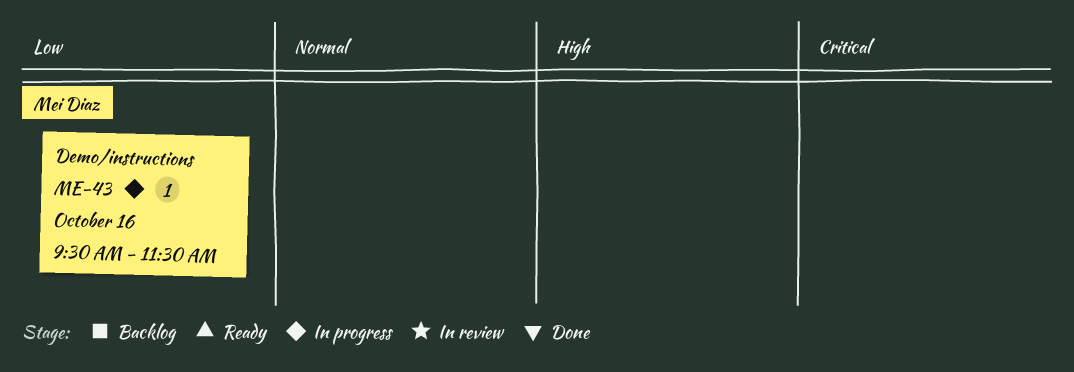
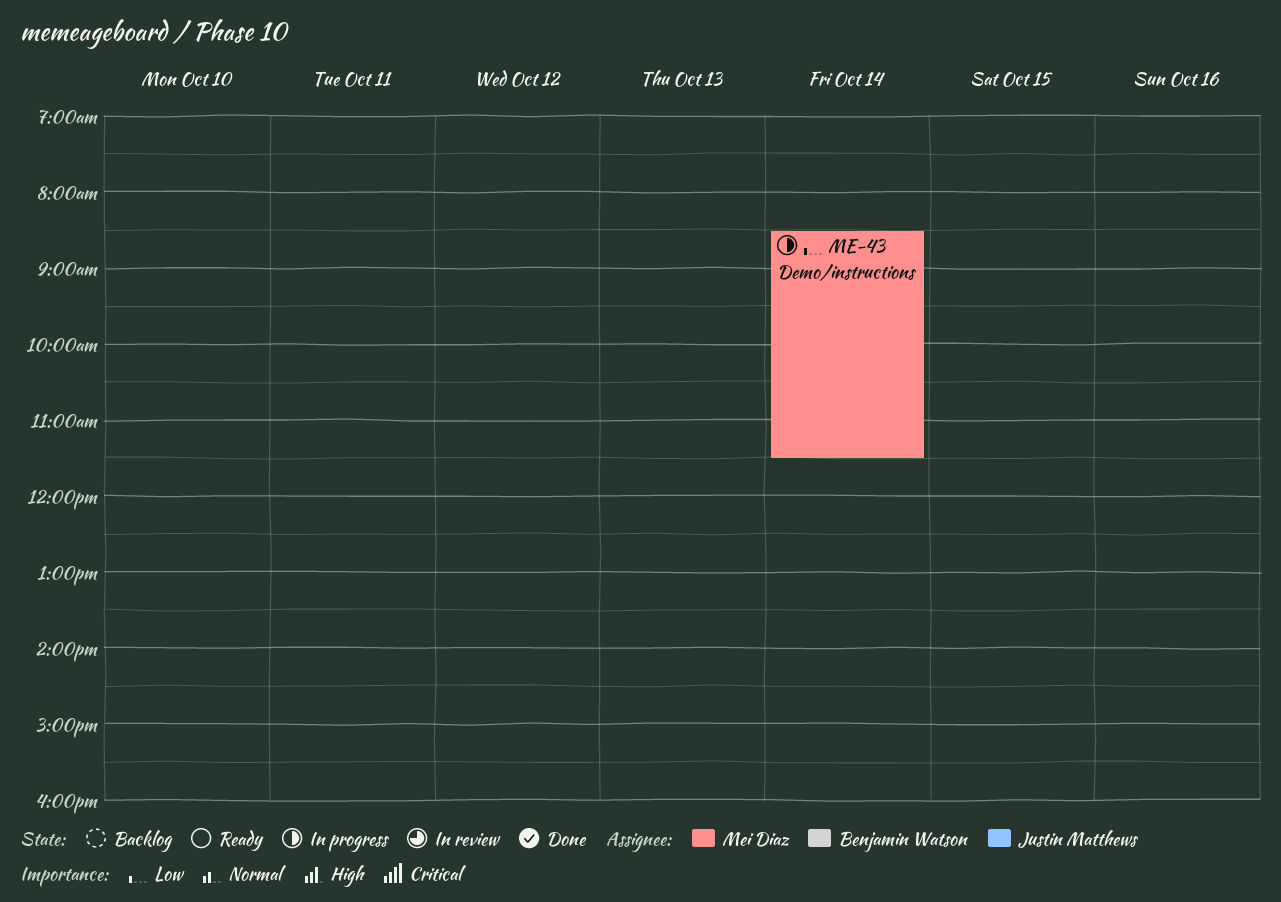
ME-43, day: Oct 16 -> Oct 14
ME-43, begins: 09:30 -> 08:30

